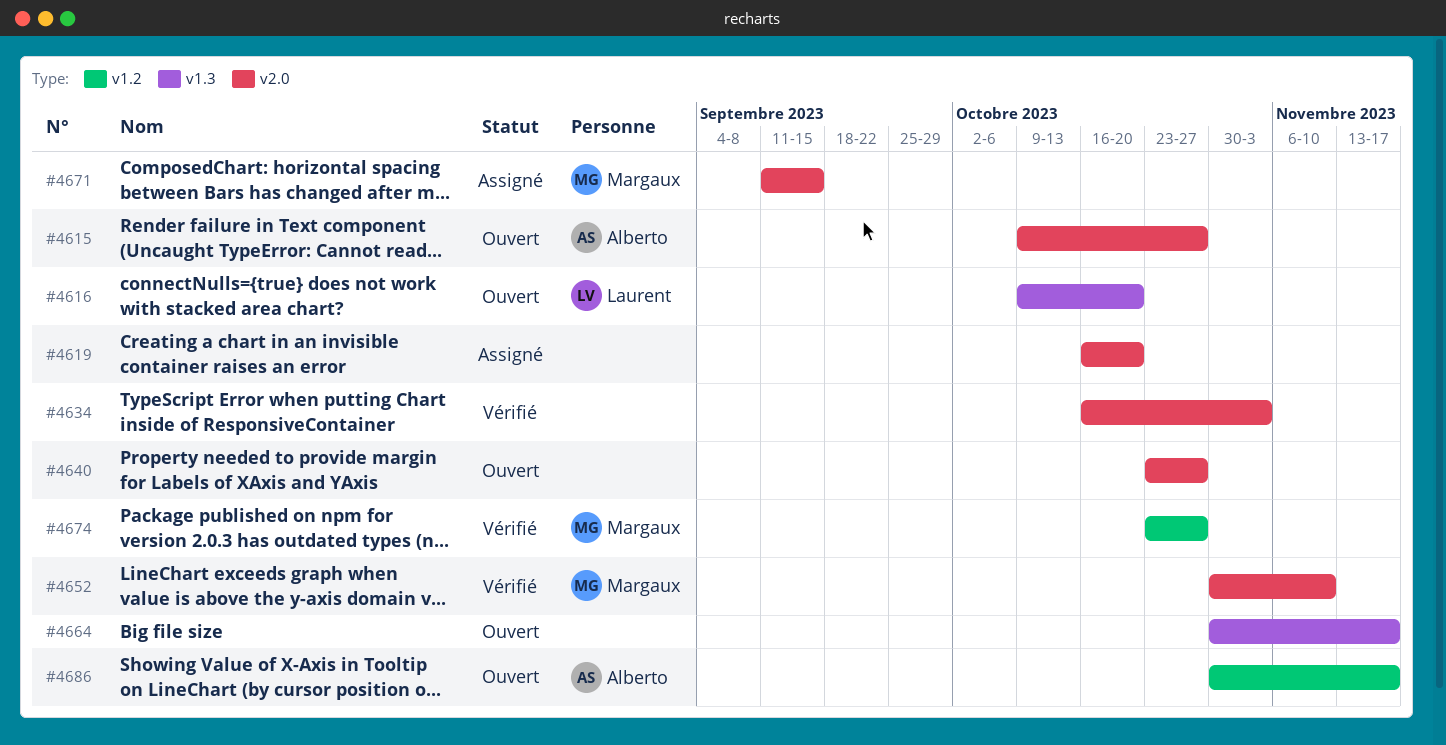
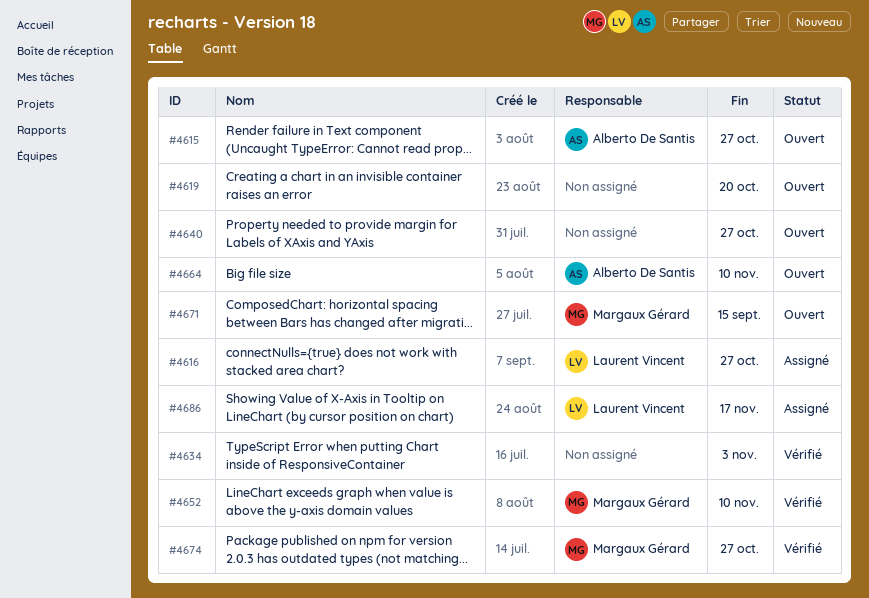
#4616, status: Ouvert -> Assigné
#4616, due: Oct 20 -> Oct 27
#4619, status: Assigné -> Ouvert
#4664, owner: none -> Alberto De Santis
#4664, due: Nov 17 -> Nov 10
#4671, status: Assigné -> Ouvert
#4686, status: Ouvert -> Assigné
#4686, owner: Alberto De Santis -> Laurent Vincent

